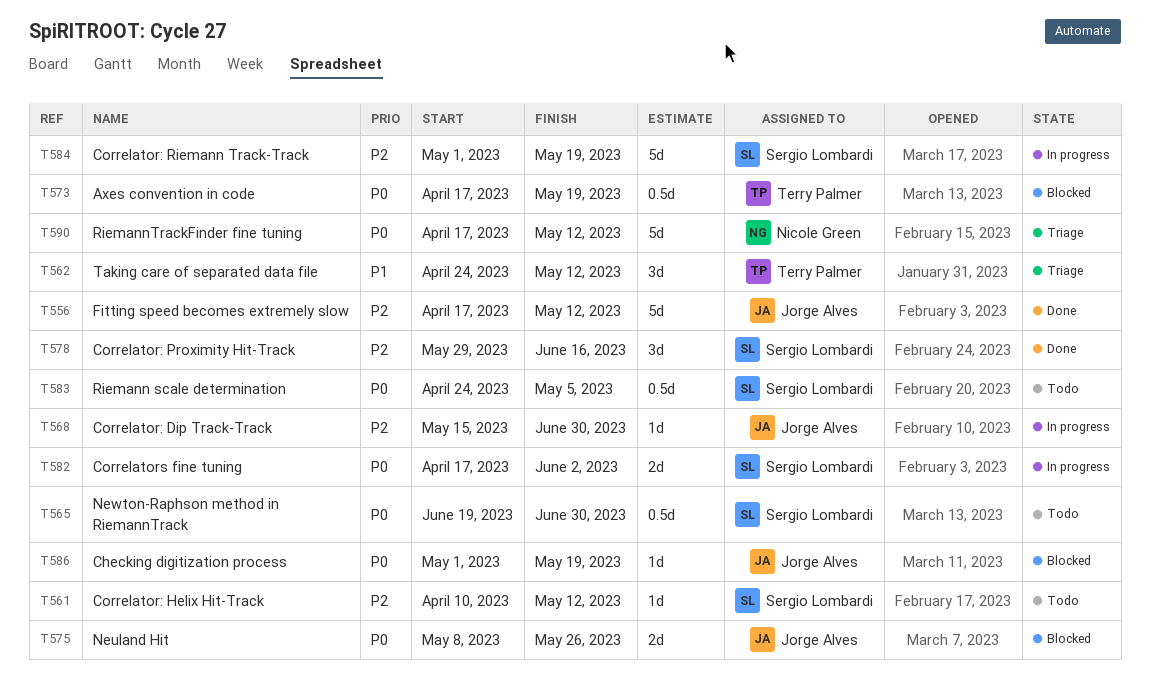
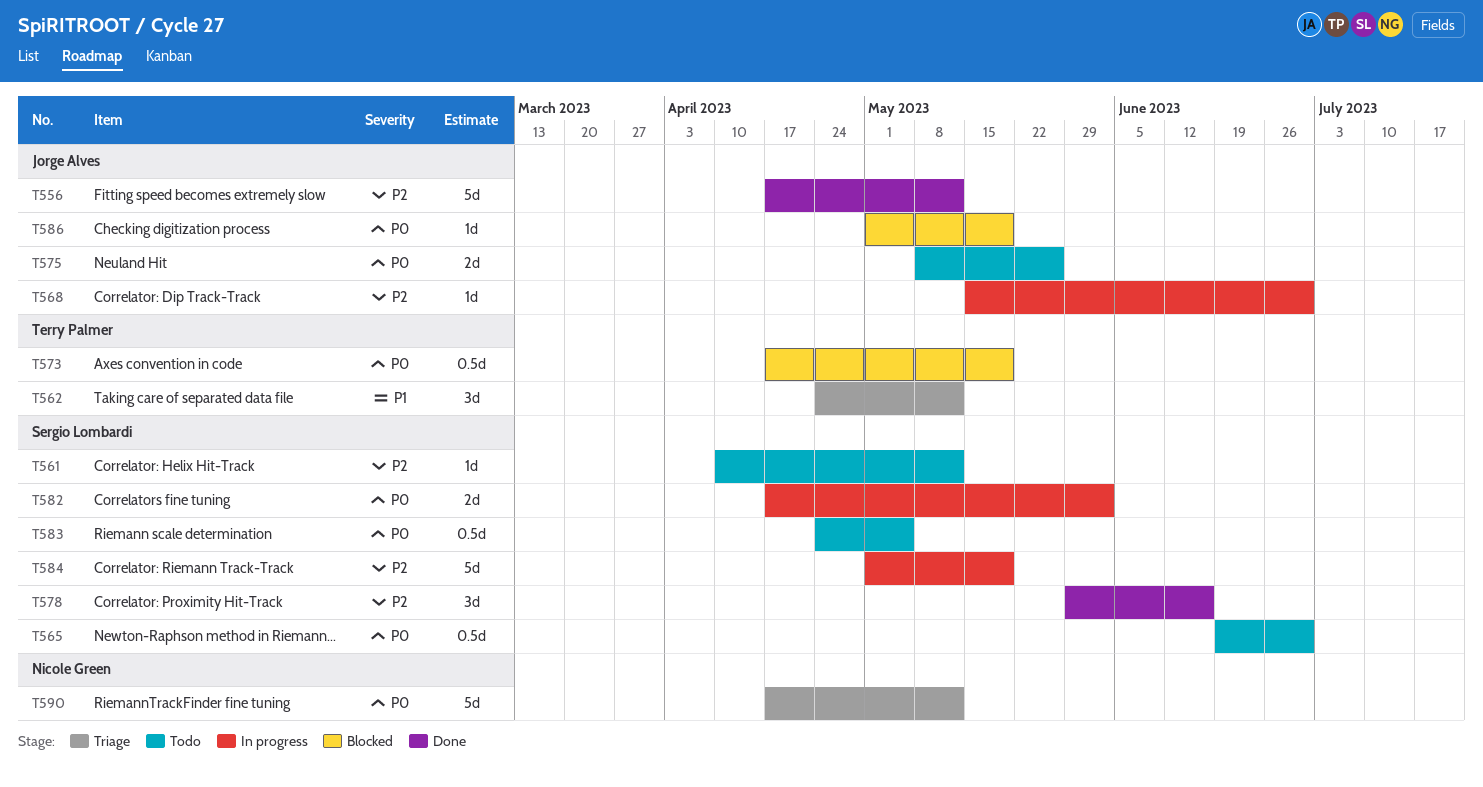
T575, status: Blocked -> Todo

